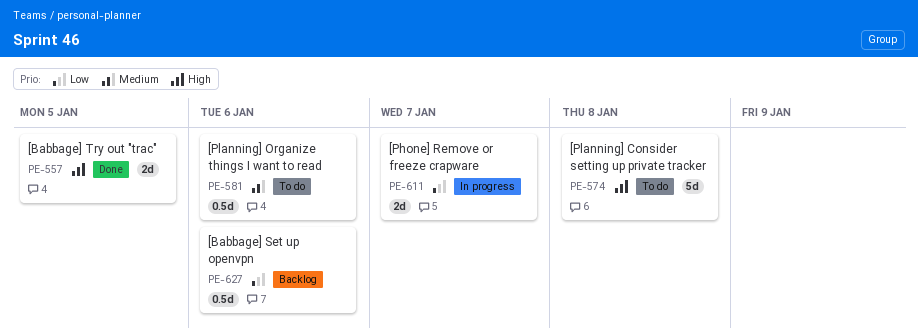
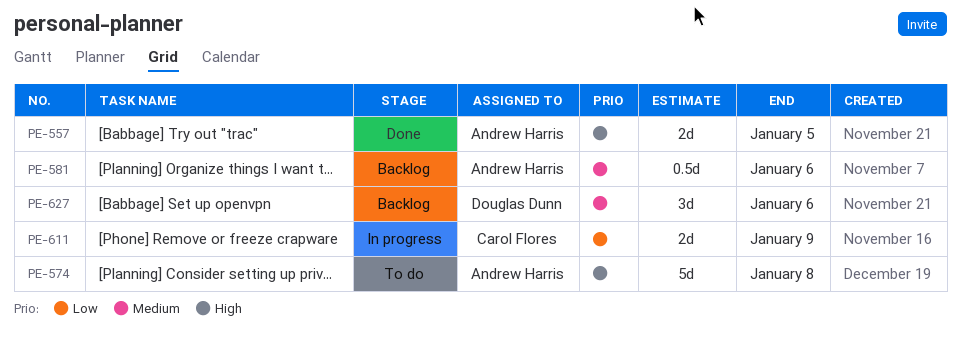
PE-581, status: To do -> Backlog
PE-611, due: Jan 7 -> Jan 9
PE-627, priority: Low -> Medium
PE-627, estimate: 0.5d -> 3d

